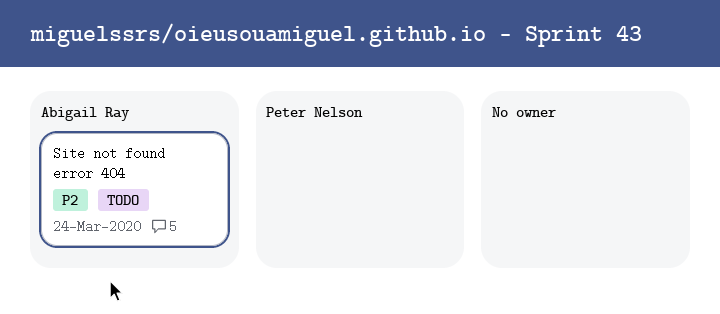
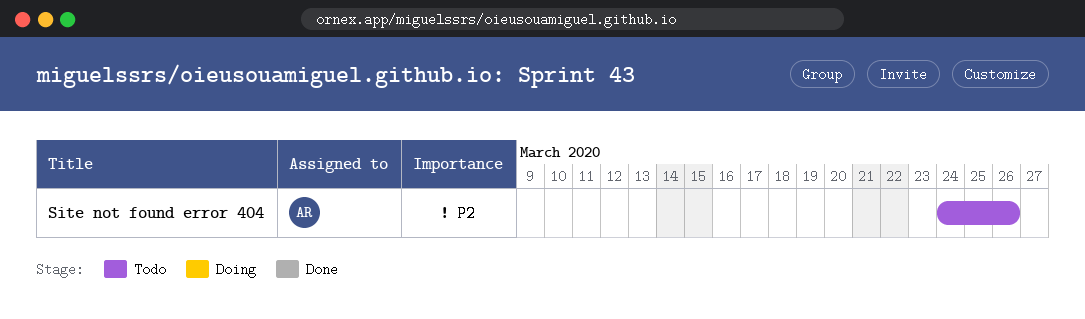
Site not found error 404, due: Mar 24 -> Mar 26

